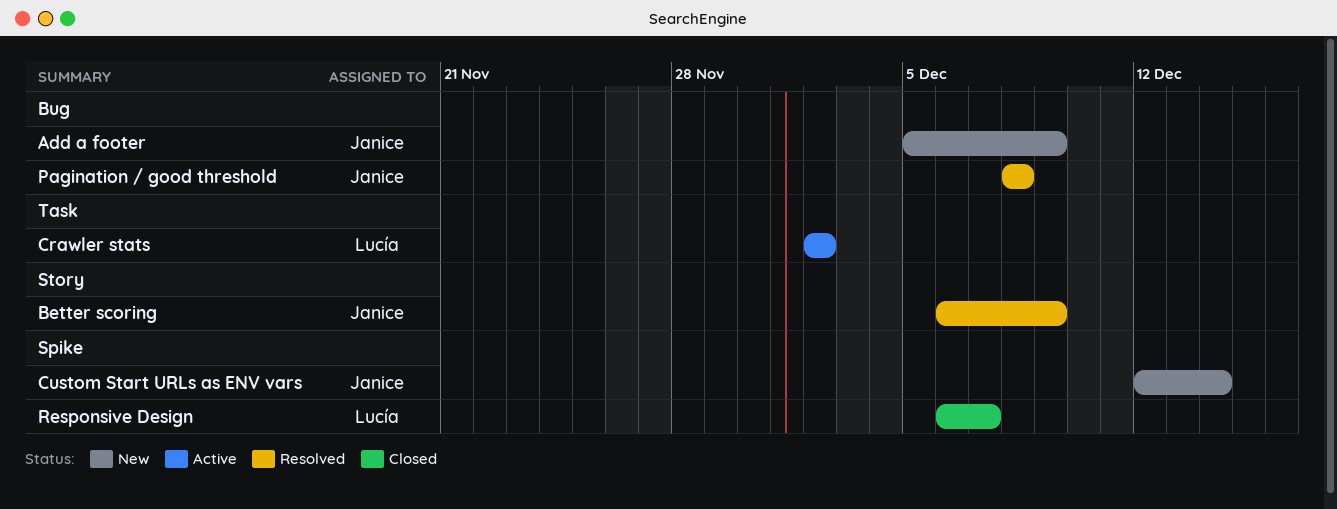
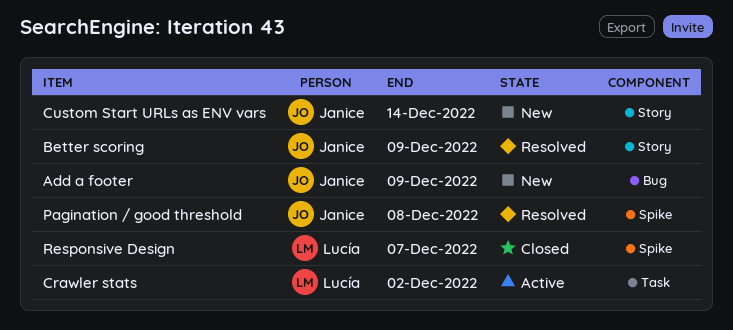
Custom Start URLs as ENV vars, label: Spike -> Story
Pagination / good threshold, label: Bug -> Spike

